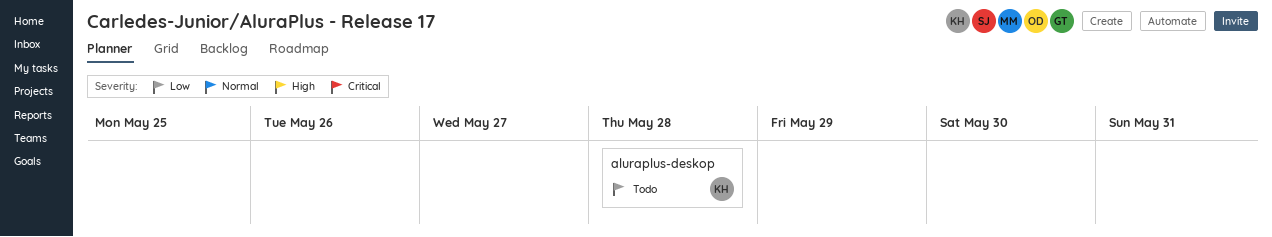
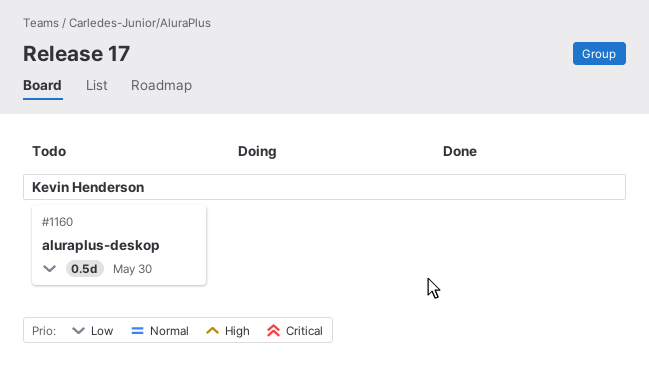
aluraplus-deskop, due: May 28 -> May 30

